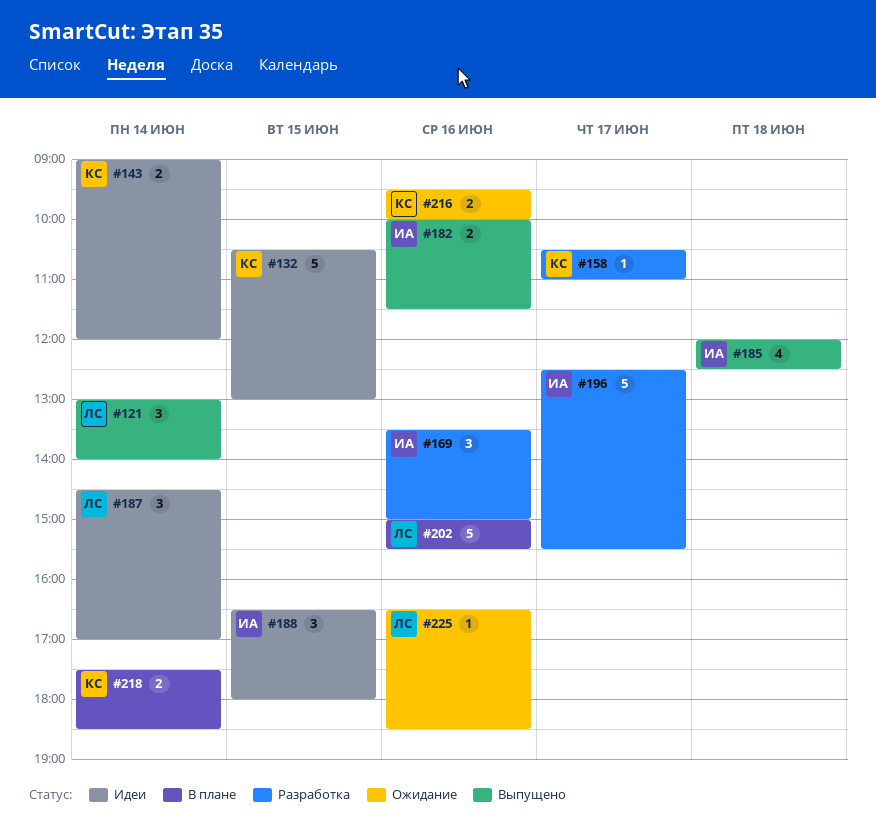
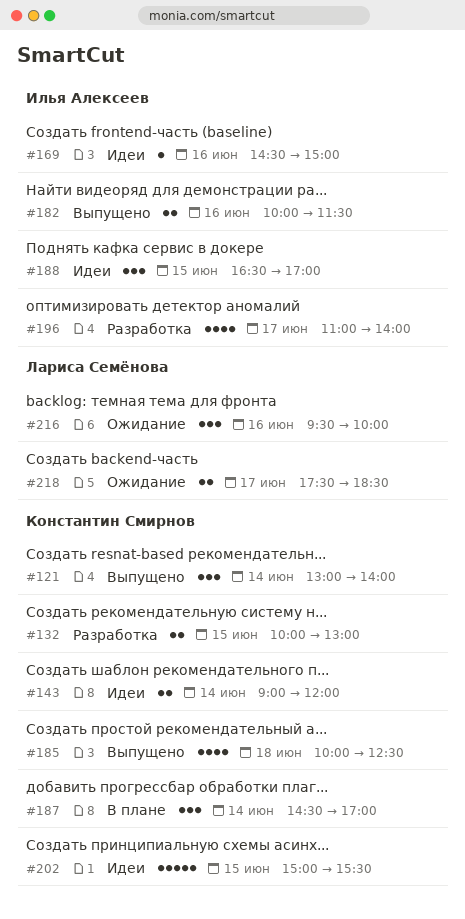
#121, owner: Лариса Семёнова -> Константин Смирнов
#132, status: Идеи -> Разработка
#132, estimate: 5 -> 2
#132, begins: 10:30 -> 10:00
#158: present -> none
#169, status: Разработка -> Идеи
#169, estimate: 3 -> 1
#169, begins: 13:30 -> 14:30
#185, owner: Илья Алексеев -> Константин Смирнов
#185, begins: 12:00 -> 10:00
#187, status: Идеи -> В плане
#187, owner: Лариса Семёнова -> Константин Смирнов
#188, ends: 18:00 -> 17:00
#196, estimate: 5 -> 4
#196, begins: 12:30 -> 11:00
#196, ends: 15:30 -> 14:00
#202, status: В плане -> Идеи
#202, owner: Лариса Семёнова -> Константин Смирнов
#202, day: Jun 16 -> Jun 15
#216, owner: Константин Смирнов -> Лариса Семёнова
#216, estimate: 2 -> 3
#218, status: В плане -> Ожидание
#218, owner: Константин Смирнов -> Лариса Семёнова
#218, day: Jun 14 -> Jun 17
#225: present -> none

